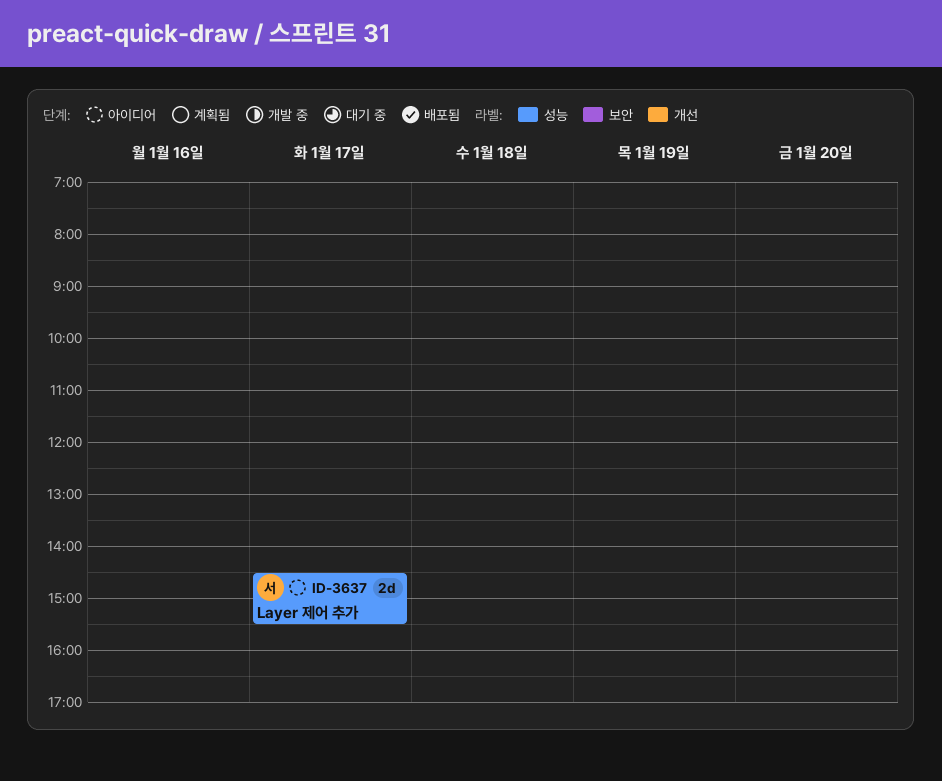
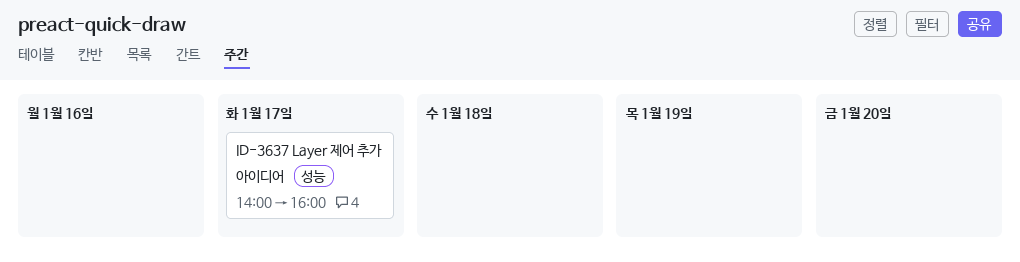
ID-3637, begins: 14:30 -> 14:00
ID-3637, ends: 15:30 -> 16:00

